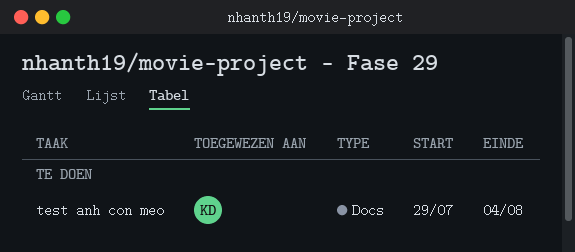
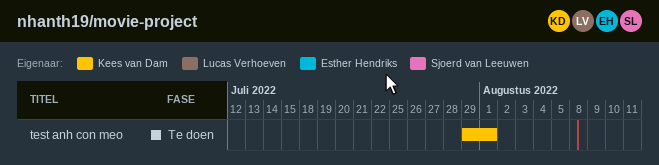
test anh con meo, due: Aug 4 -> Aug 1

